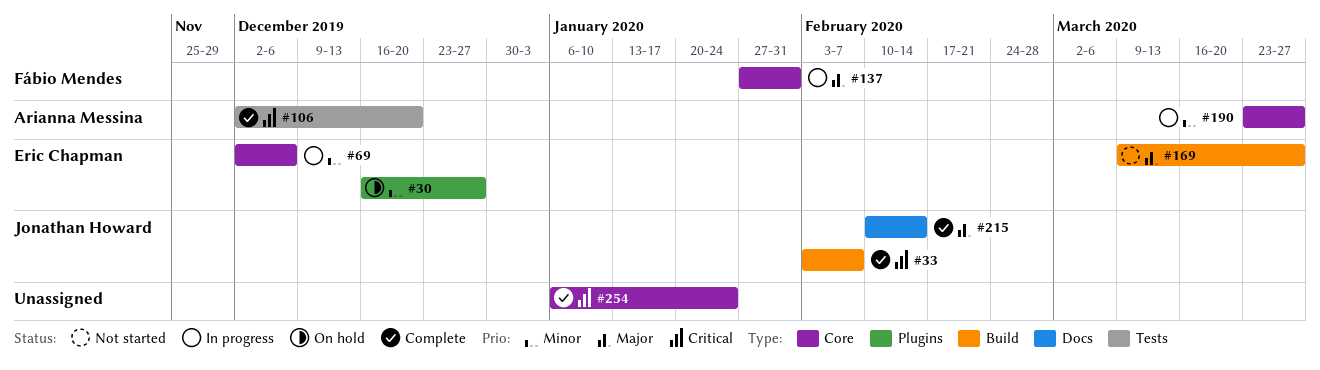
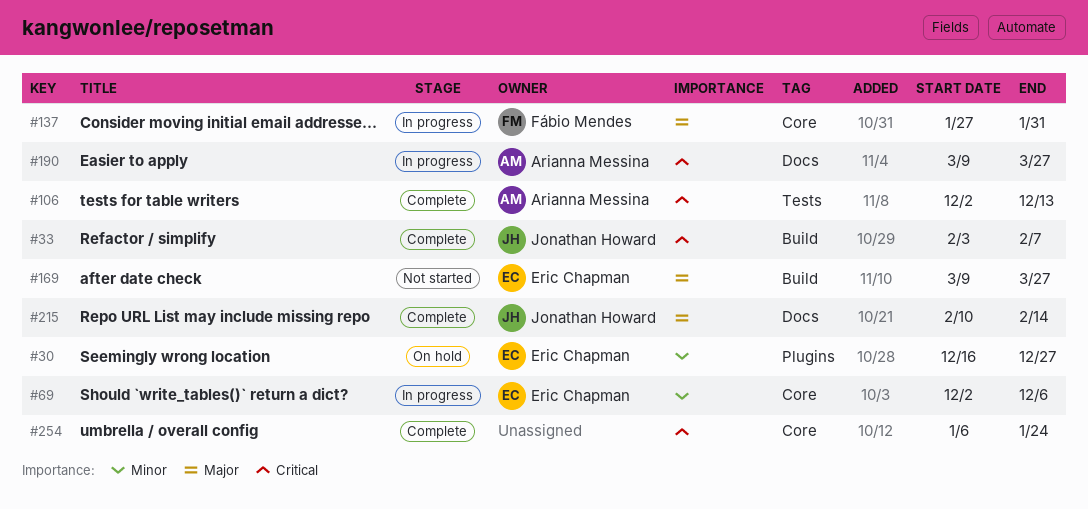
#106, due: Dec 20 -> Dec 13
#190, priority: Minor -> Critical
#190, label: Core -> Docs
#190, start: Mar 23 -> Mar 9

